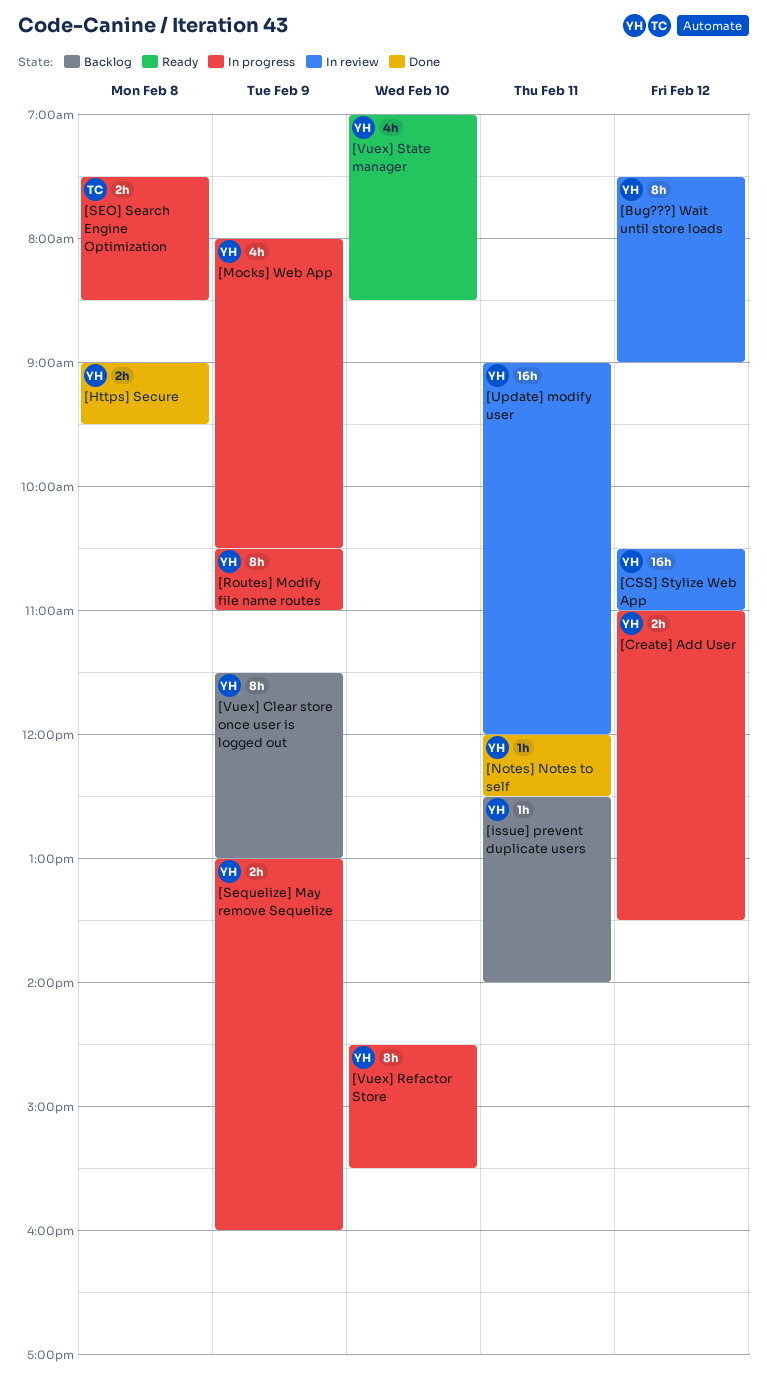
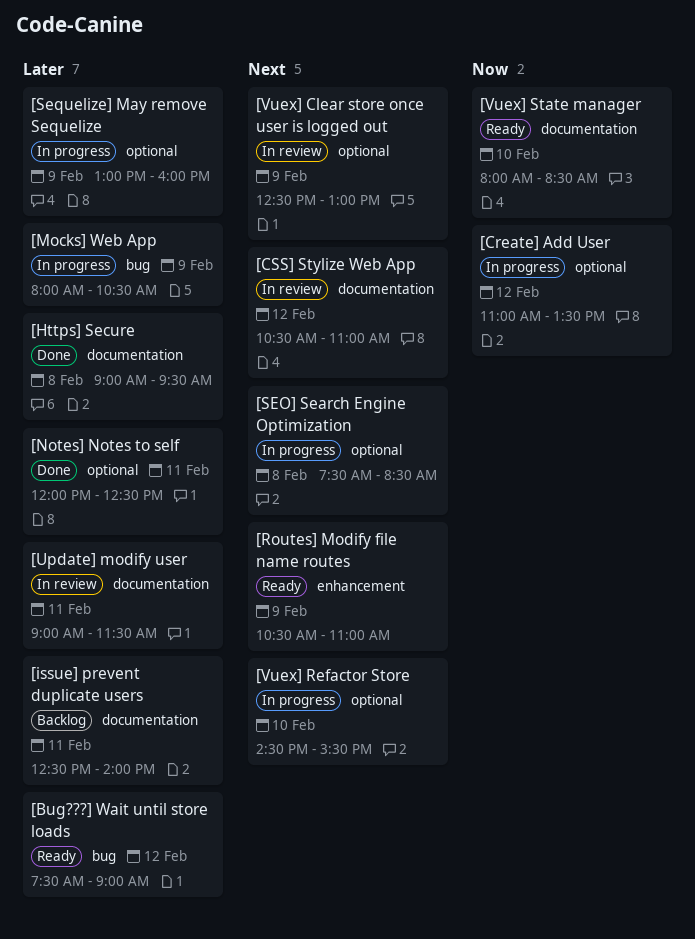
[Bug???] Wait until store loads, status: In review -> Ready
[Routes] Modify file name routes, status: In progress -> Ready
[Update] modify user, ends: 12:00 -> 11:30
[Vuex] Clear store once user is logged out, status: Backlog -> In review
[Vuex] Clear store once user is logged out, begins: 11:30 -> 12:30
[Vuex] State manager, begins: 07:00 -> 08:00

